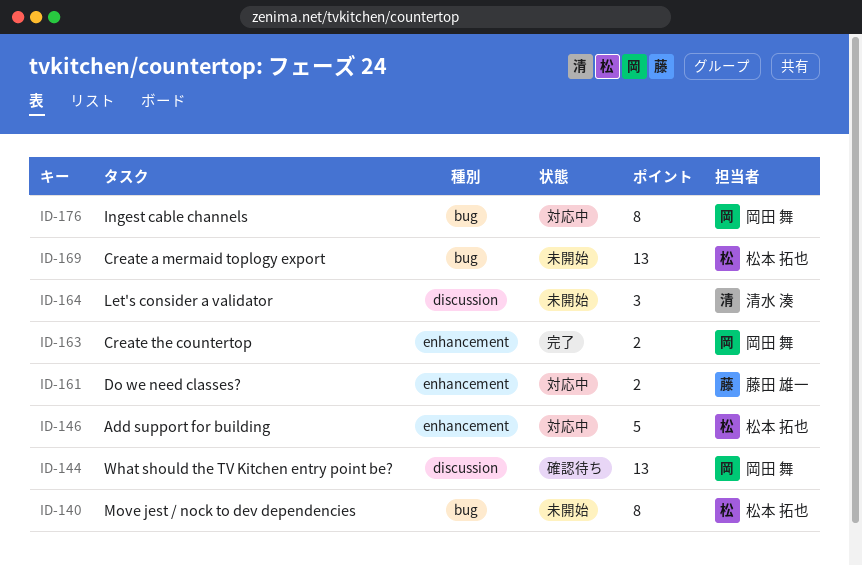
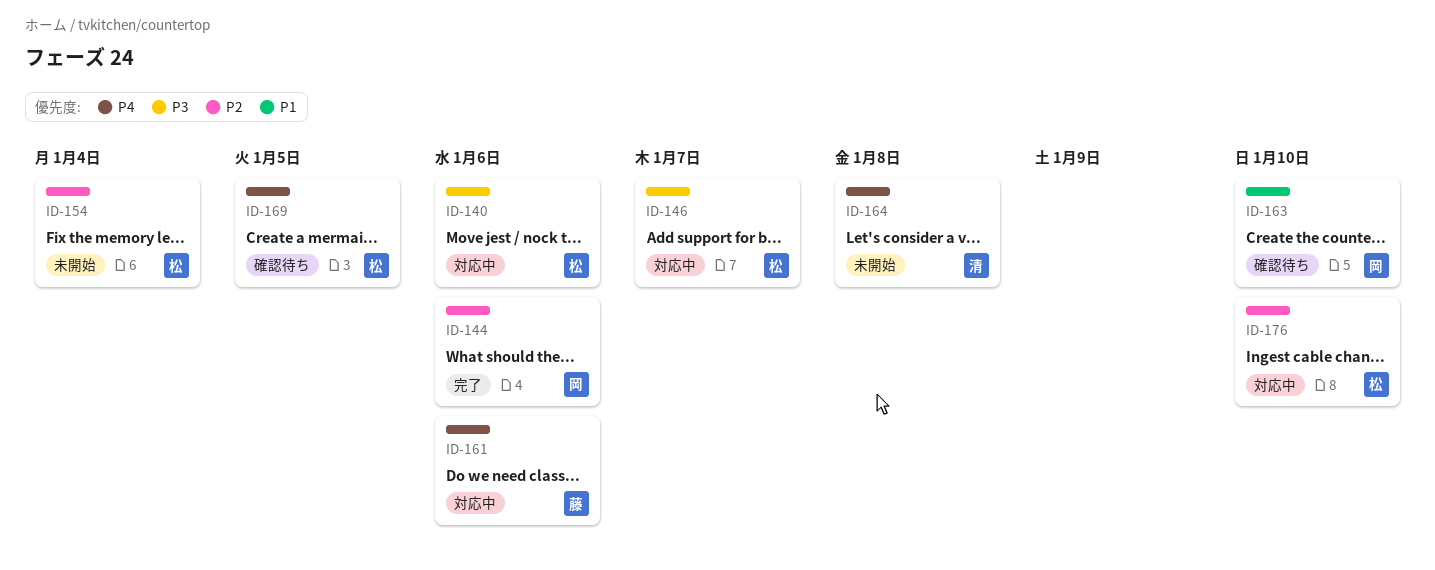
ID-140, status: 未開始 -> 対応中
ID-144, status: 確認待ち -> 完了
ID-154: none -> present
ID-163, status: 完了 -> 確認待ち
ID-169, status: 未開始 -> 確認待ち
ID-176, owner: 岡田 舞 -> 松本 拓也

